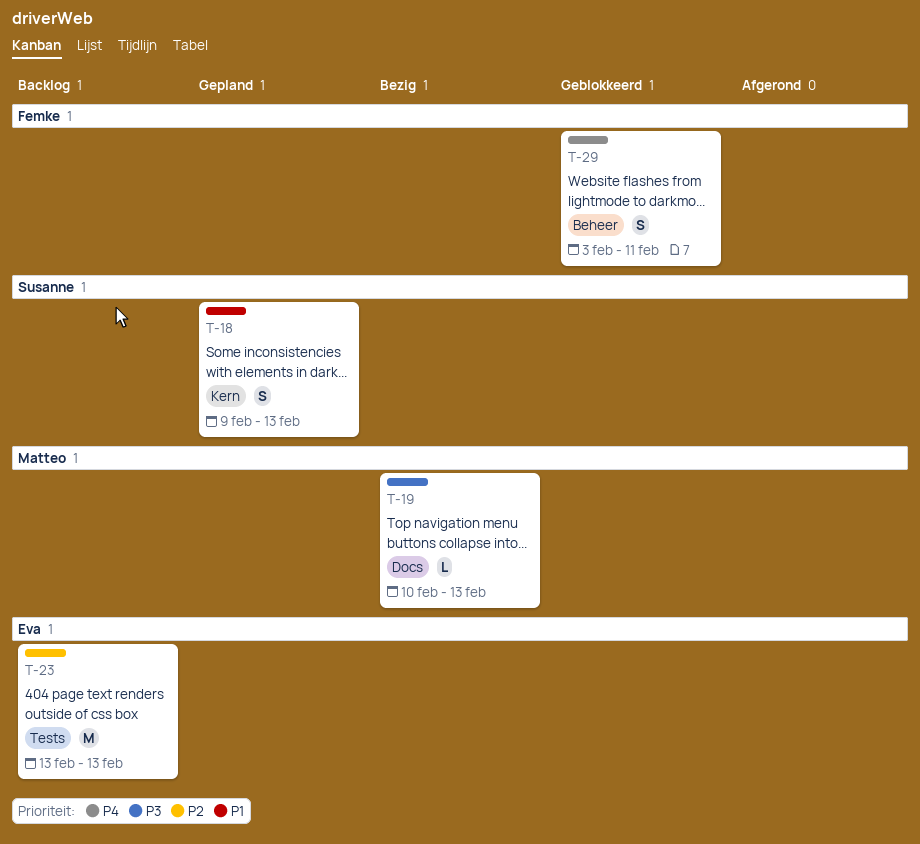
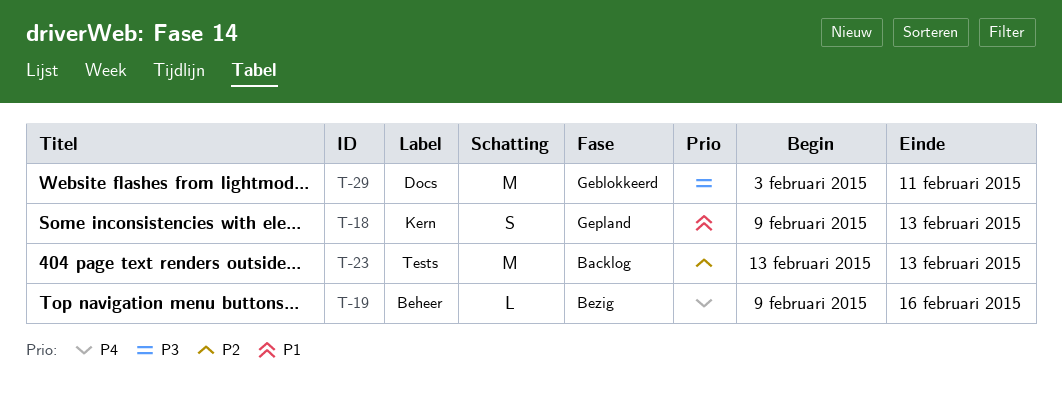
T-19, priority: P3 -> P4
T-19, label: Docs -> Beheer
T-19, start: Feb 10 -> Feb 9
T-19, due: Feb 13 -> Feb 16
T-29, priority: P4 -> P3
T-29, label: Beheer -> Docs
T-29, estimate: S -> M

